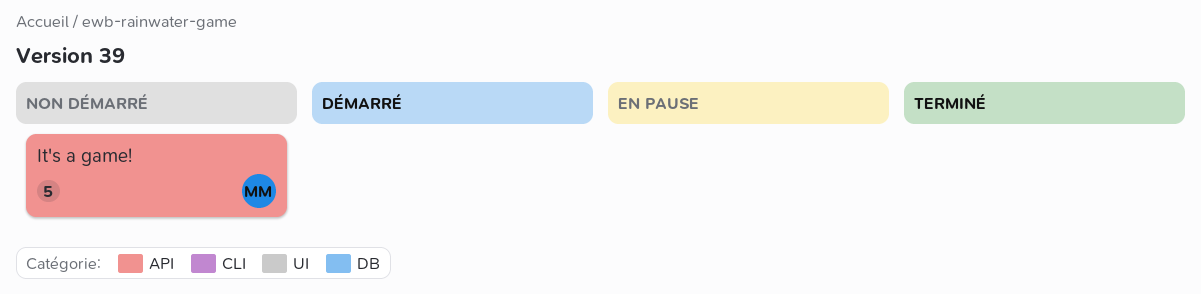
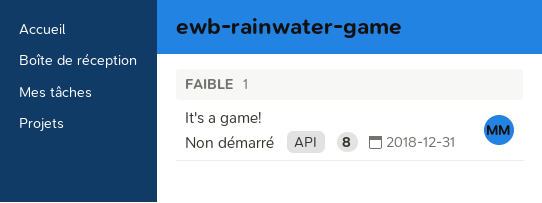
It's a game!, estimate: 5 -> 8

